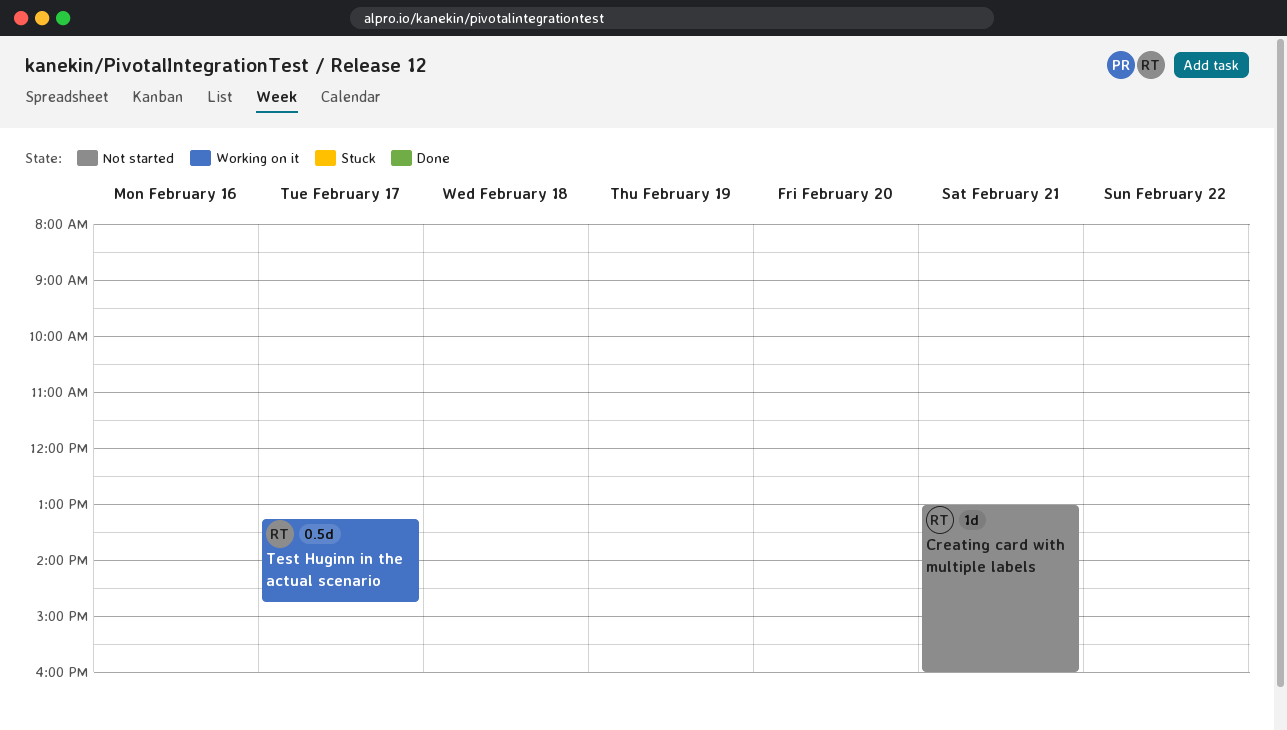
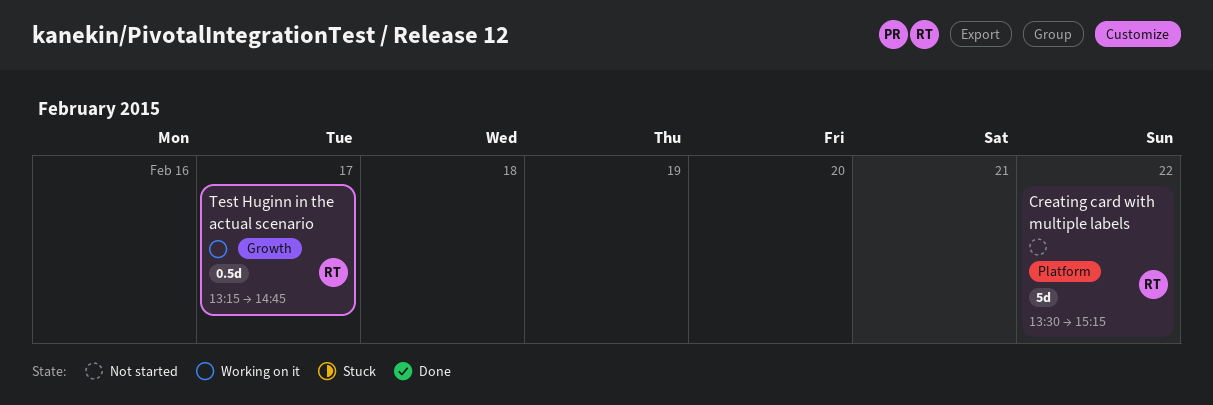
Creating card with multiple labels, estimate: 1d -> 5d
Creating card with multiple labels, day: Feb 21 -> Feb 22
Creating card with multiple labels, begins: 13:00 -> 13:30
Creating card with multiple labels, ends: 16:00 -> 15:15

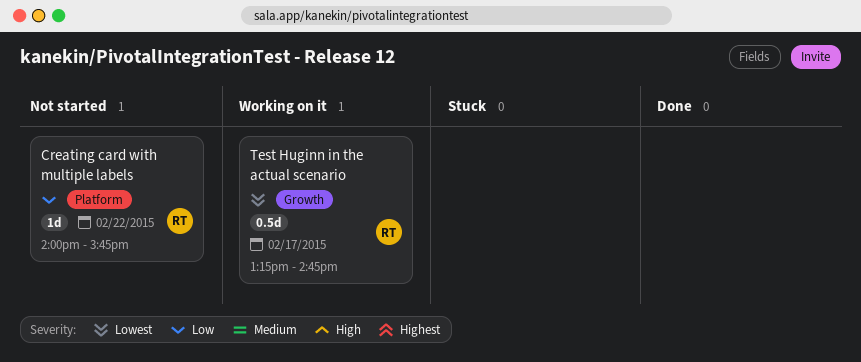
Creating card with multiple labels, estimate: 5d -> 1d
Creating card with multiple labels, begins: 13:30 -> 14:00
Creating card with multiple labels, ends: 15:15 -> 15:45

